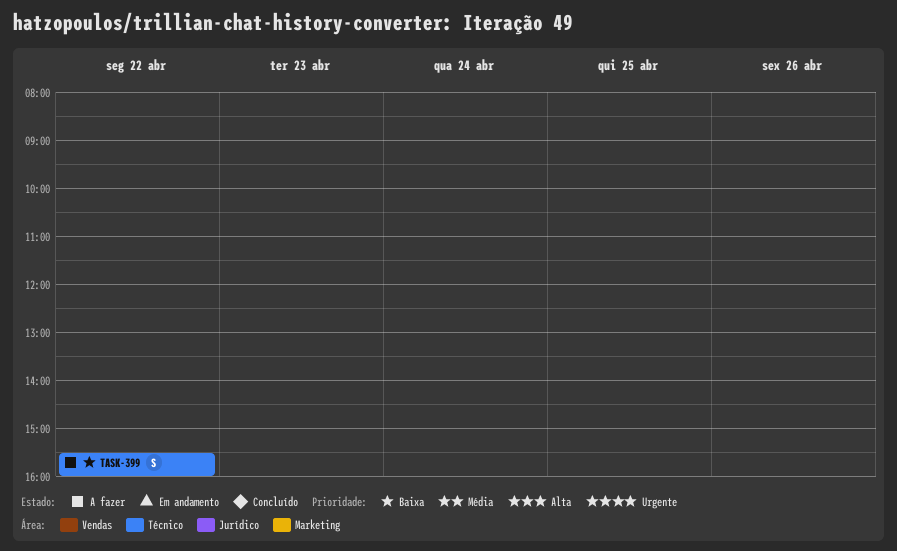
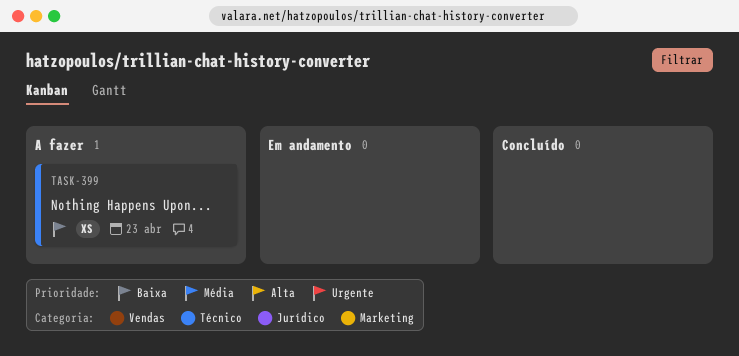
TASK-399, estimate: S -> XS
TASK-399, day: Apr 22 -> Apr 23

